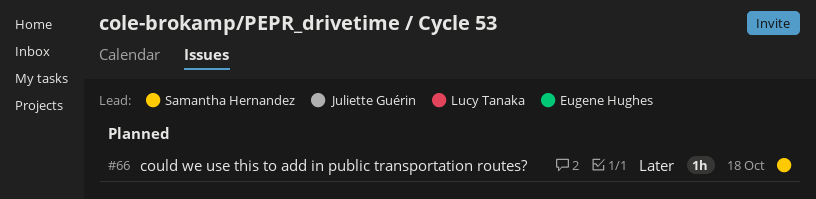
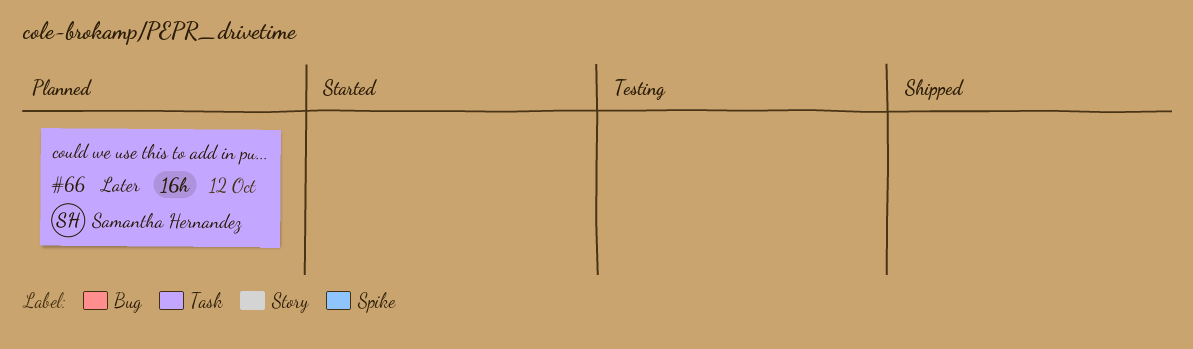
#66, estimate: 1h -> 16h
#66, due: Oct 18 -> Oct 12

